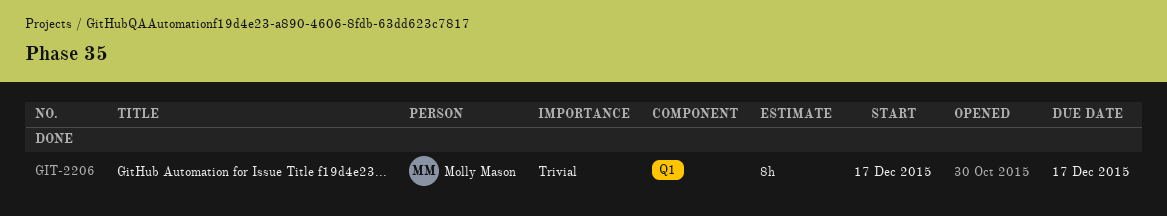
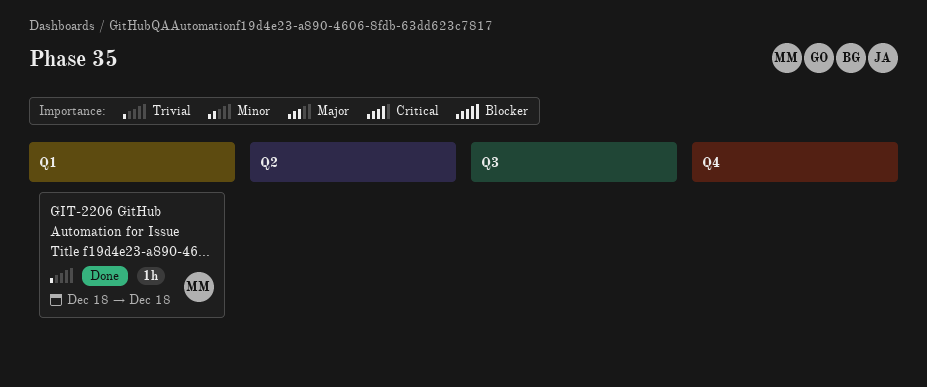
GIT-2206, estimate: 8h -> 1h
GIT-2206, start: Dec 17 -> Dec 18
GIT-2206, due: Dec 17 -> Dec 18

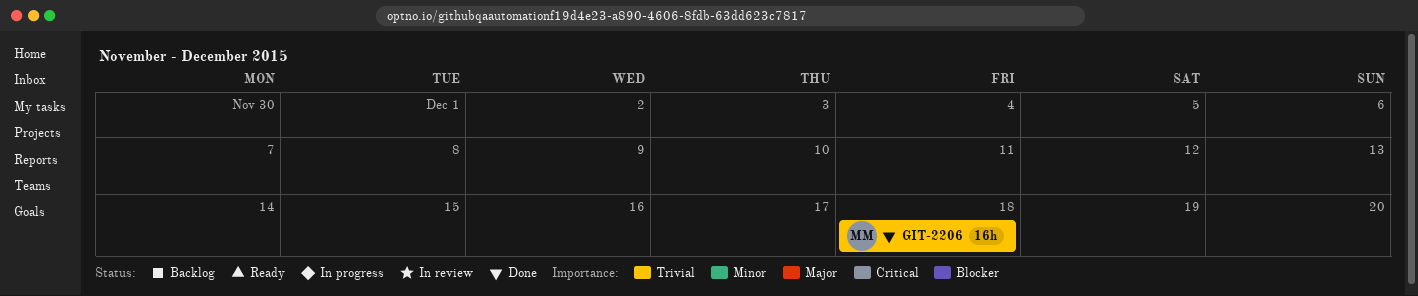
GIT-2206, estimate: 1h -> 16h

